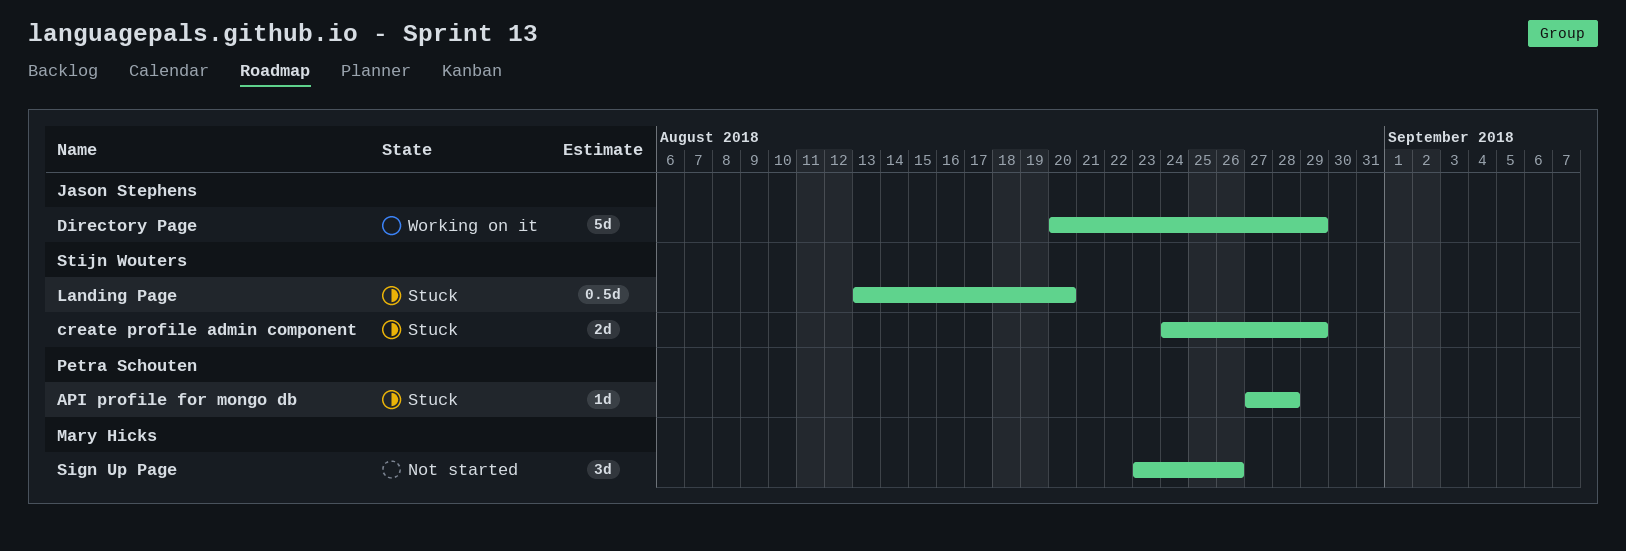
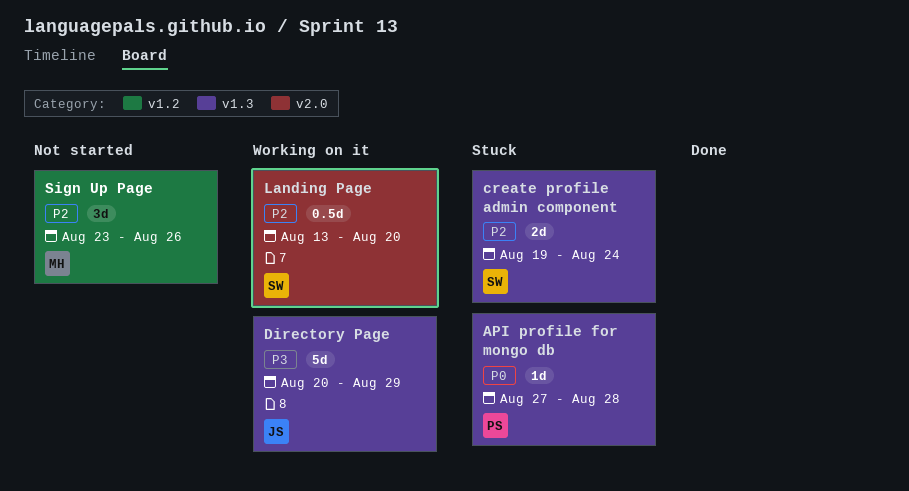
create profile admin component, start: Aug 24 -> Aug 19
create profile admin component, due: Aug 29 -> Aug 24
Landing Page, status: Stuck -> Working on it

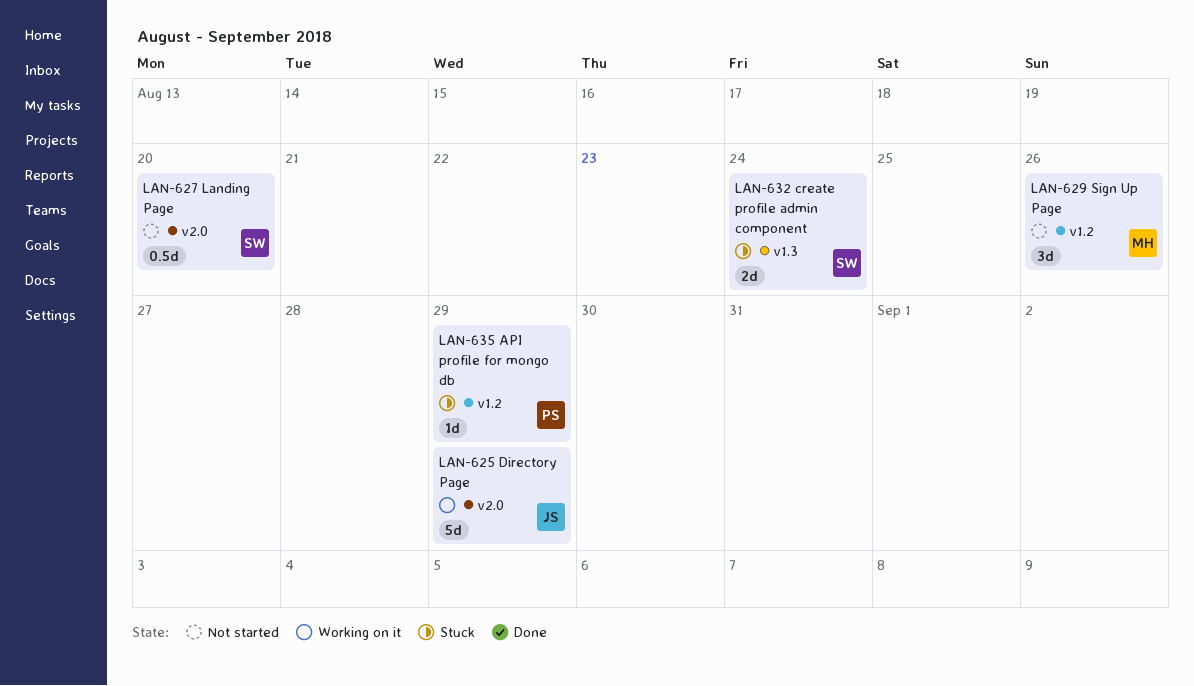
API profile for mongo db, label: v1.3 -> v1.2
API profile for mongo db, due: Aug 28 -> Aug 29
Directory Page, label: v1.3 -> v2.0
Landing Page, status: Working on it -> Not started

